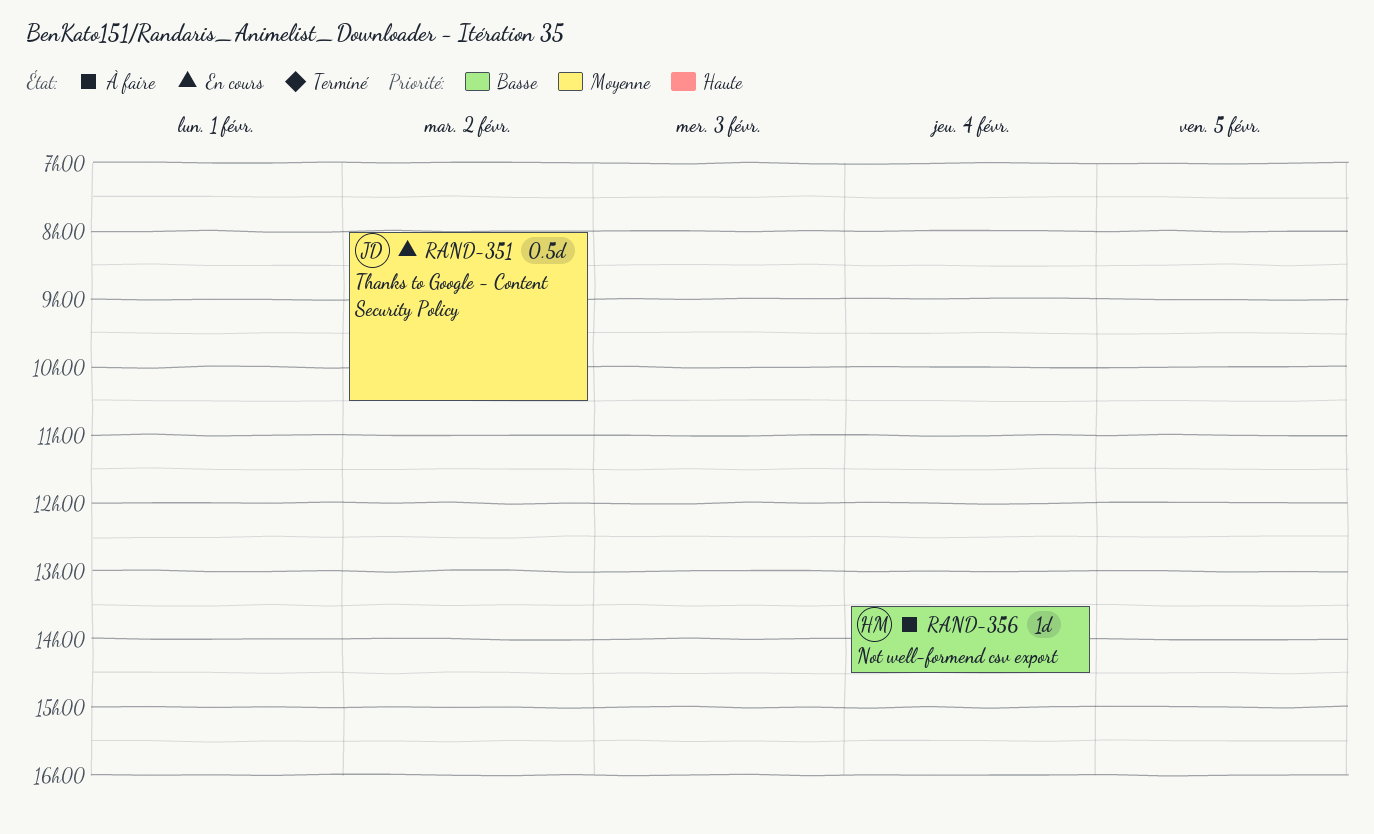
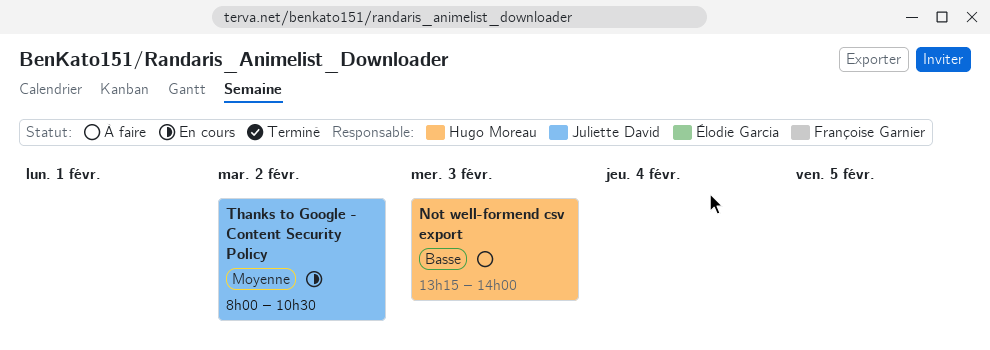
Not well-formend csv export, day: Feb 4 -> Feb 3
Not well-formend csv export, begins: 13:30 -> 13:15
Not well-formend csv export, ends: 14:30 -> 14:00

